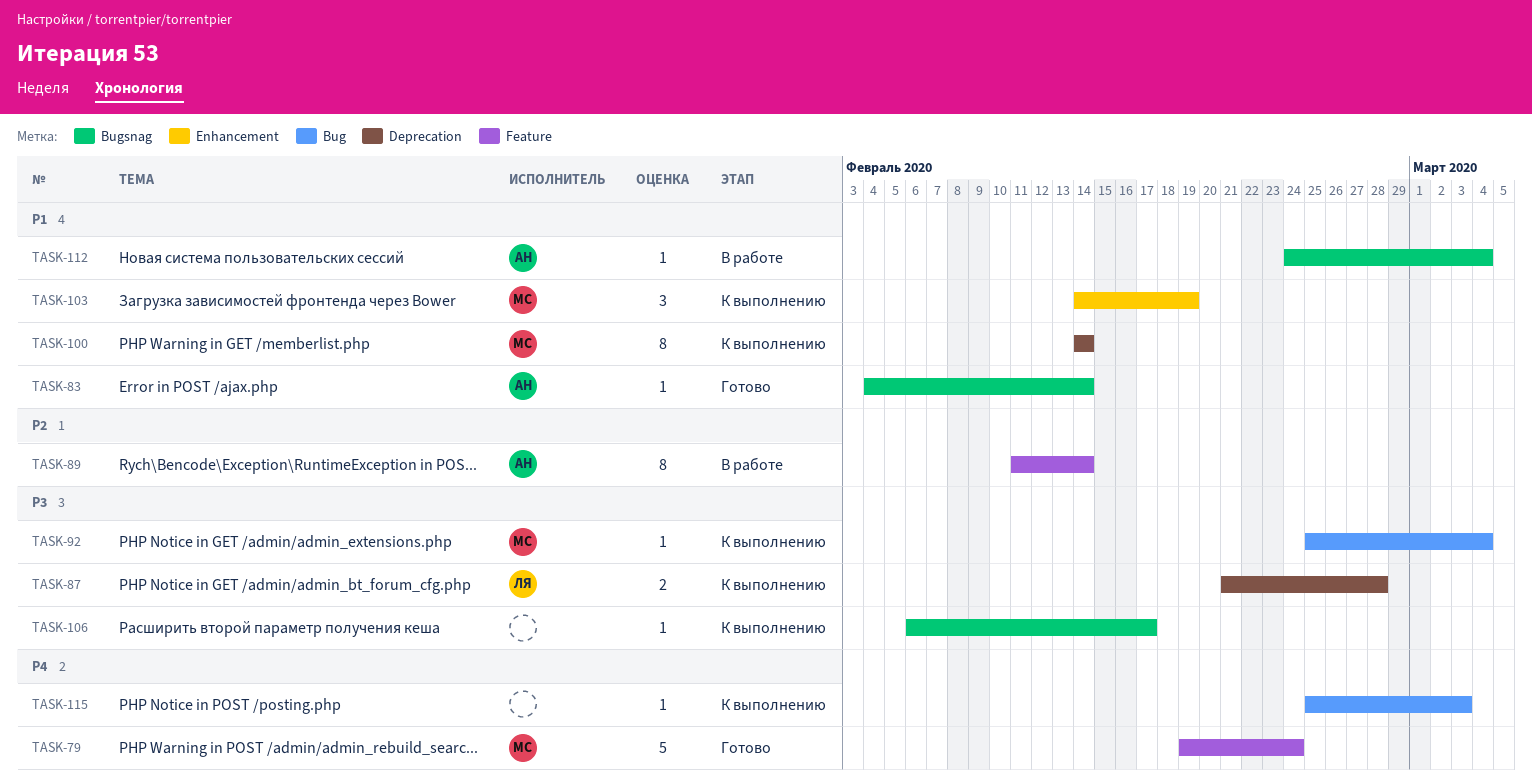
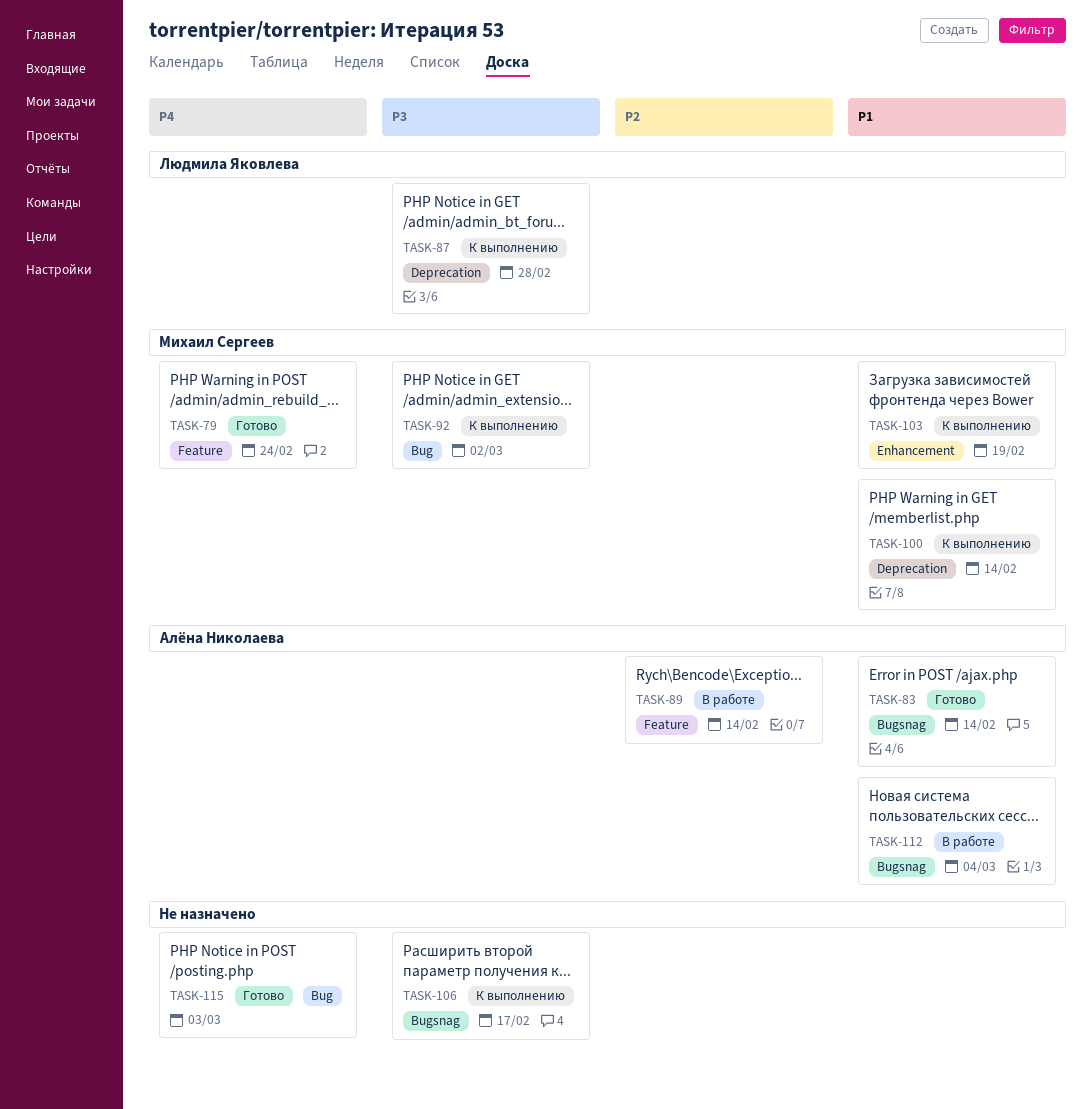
TASK-92, due: Mar 4 -> Mar 2
TASK-115, status: К выполнению -> Готово

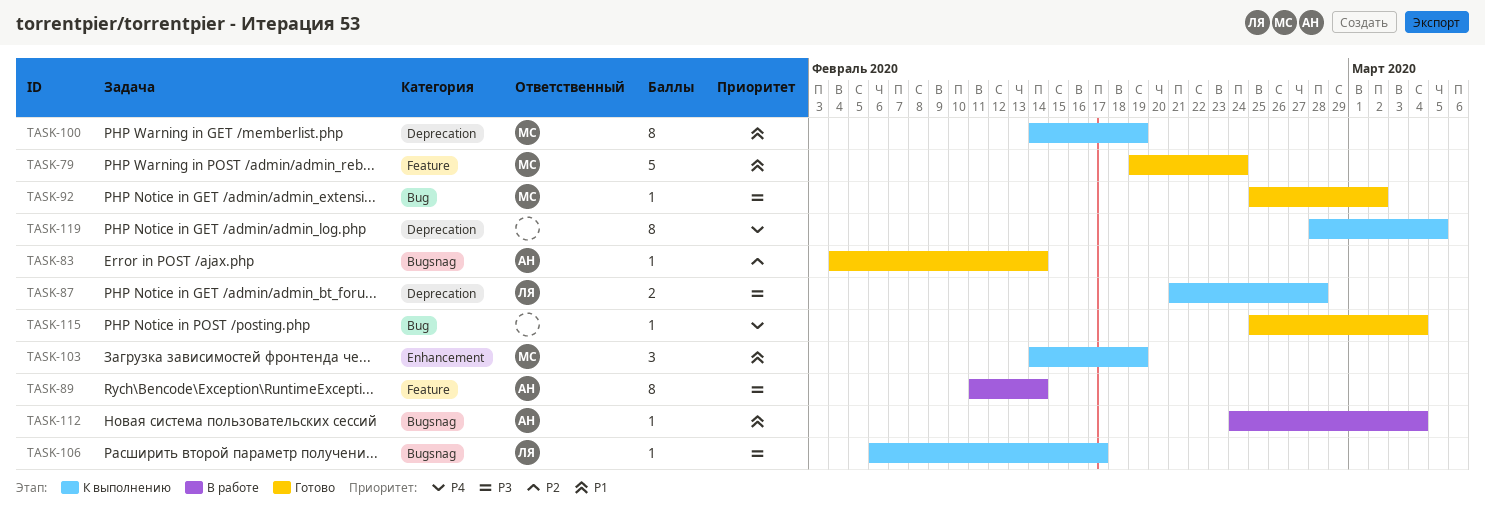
TASK-79, priority: P4 -> P1
TASK-83, priority: P1 -> P2
TASK-89, priority: P2 -> P3
TASK-92, status: К выполнению -> Готово
TASK-100, due: Feb 14 -> Feb 19
TASK-106, owner: none -> Людмила Яковлева
TASK-115, due: Mar 3 -> Mar 4
TASK-119: none -> present

